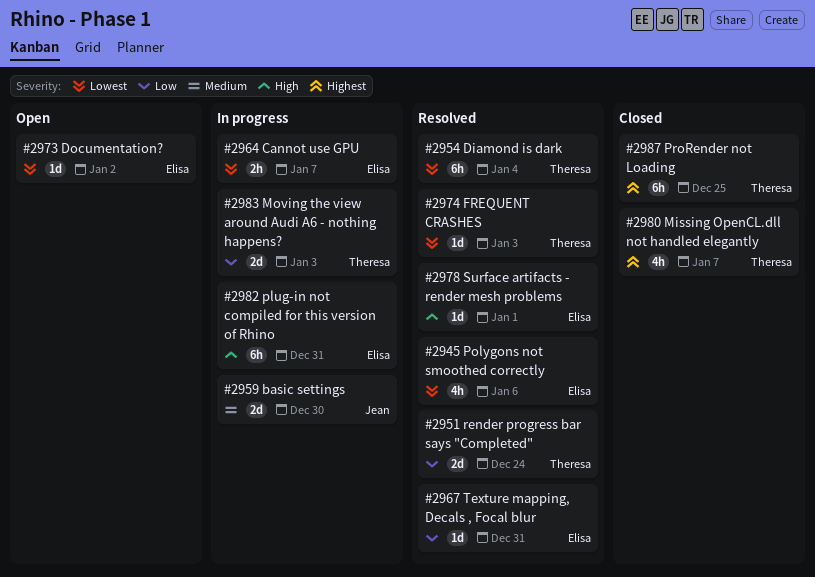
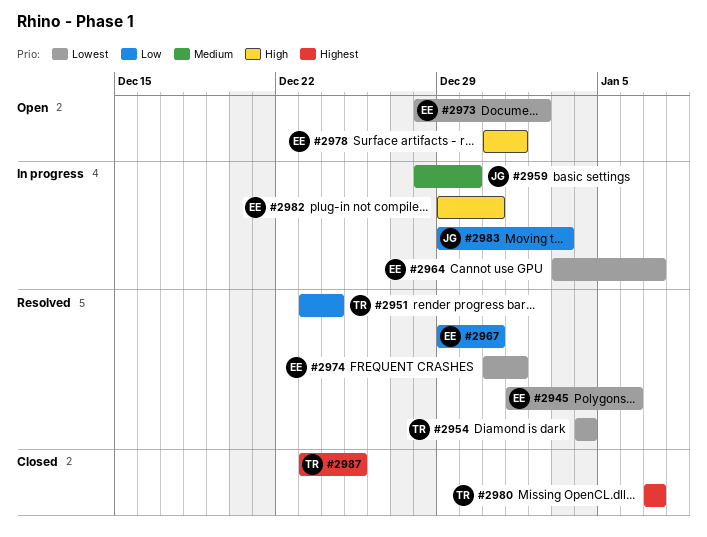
#2974, owner: Theresa -> Elisa
#2974, due: Jan 3 -> Jan 1
#2978, status: Resolved -> Open
#2983, owner: Theresa -> Jean

